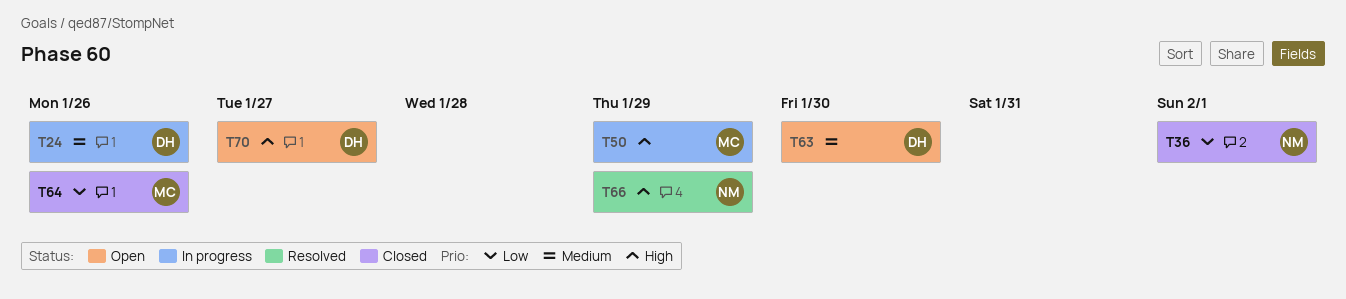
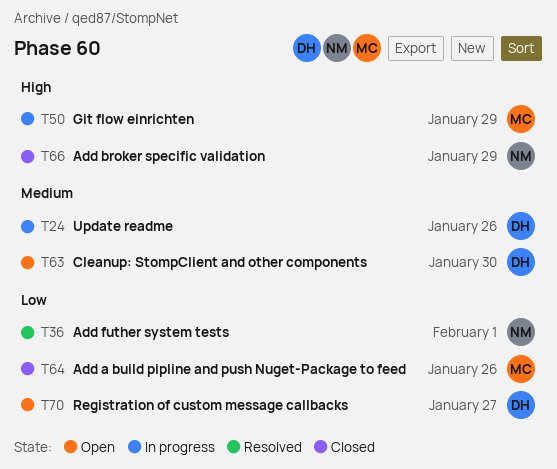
T36, status: Closed -> Resolved
T66, status: Resolved -> Closed
T70, priority: High -> Low

